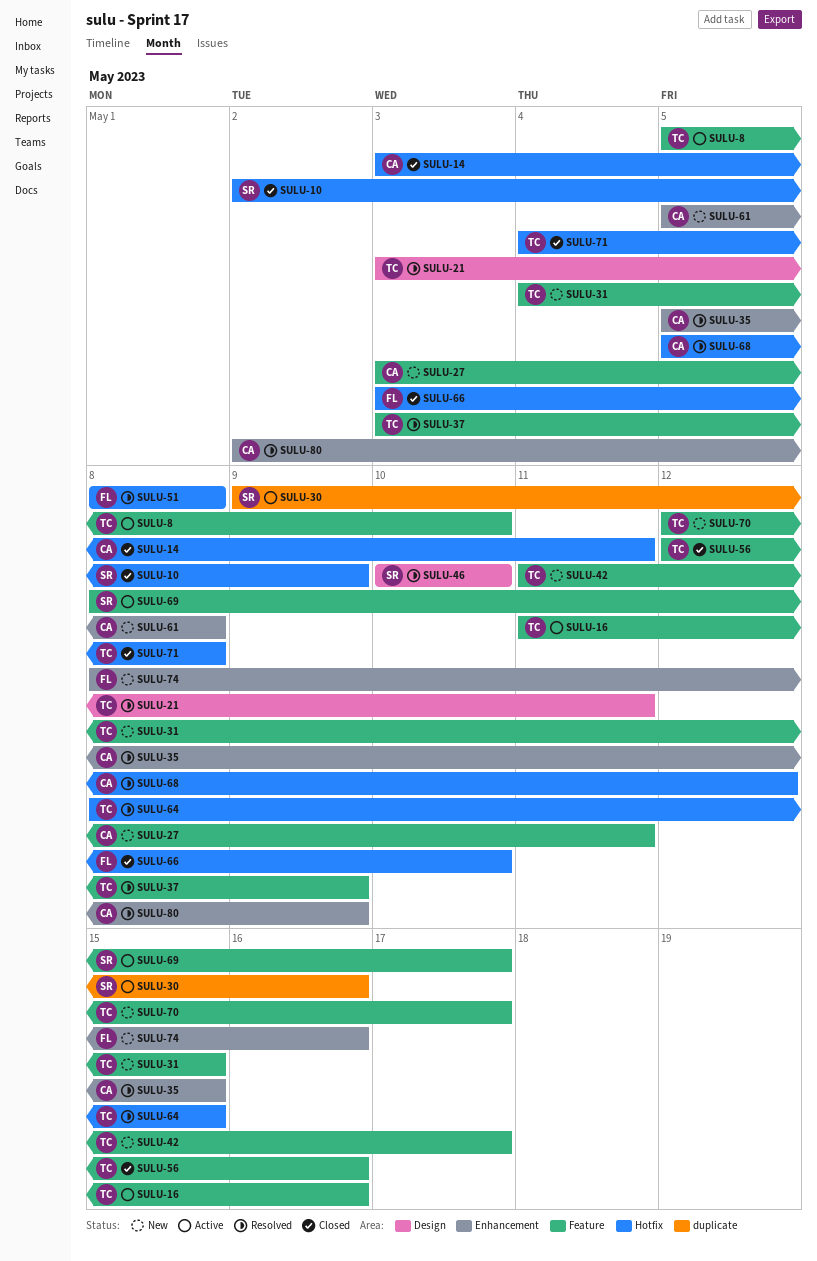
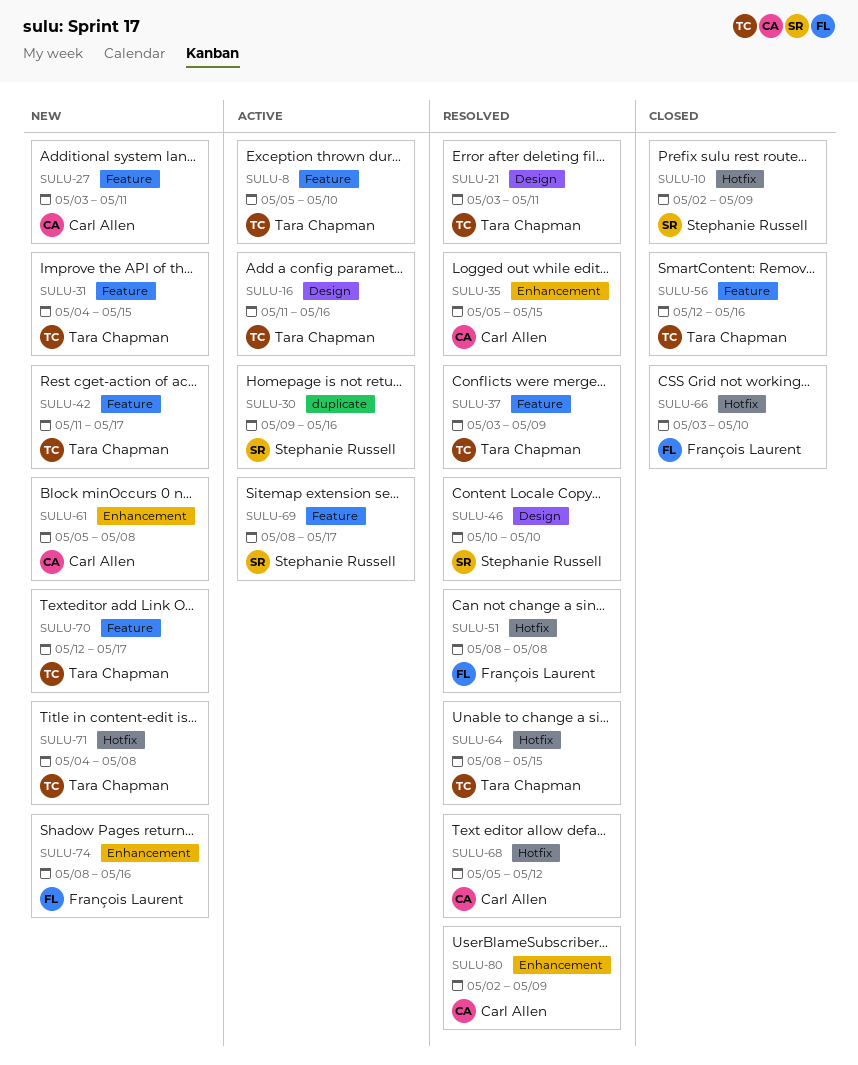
SULU-14: present -> none
SULU-16, label: Feature -> Design
SULU-71, status: Closed -> New

